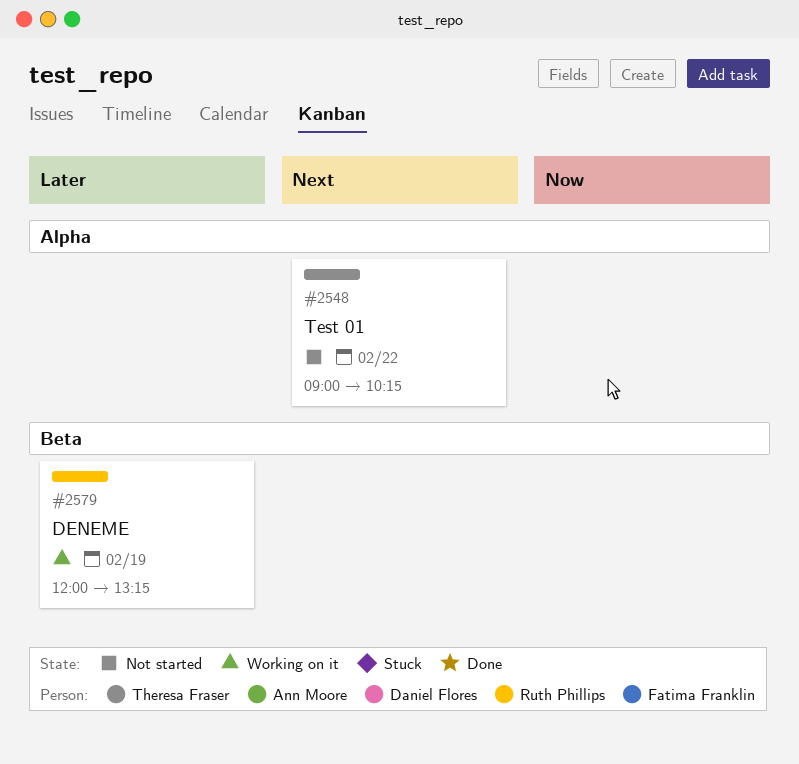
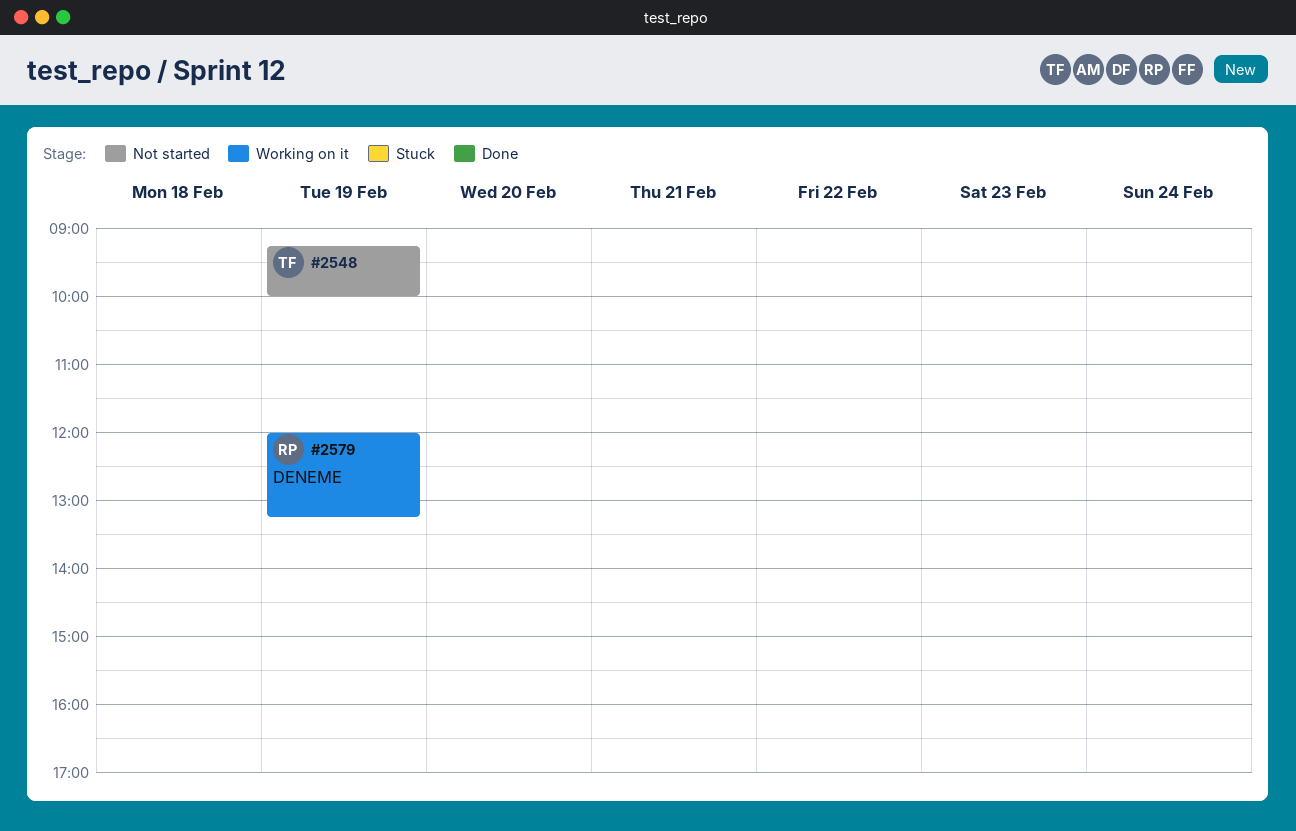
#2548, day: Feb 22 -> Feb 19
#2548, begins: 09:00 -> 09:15
#2548, ends: 10:15 -> 10:00

